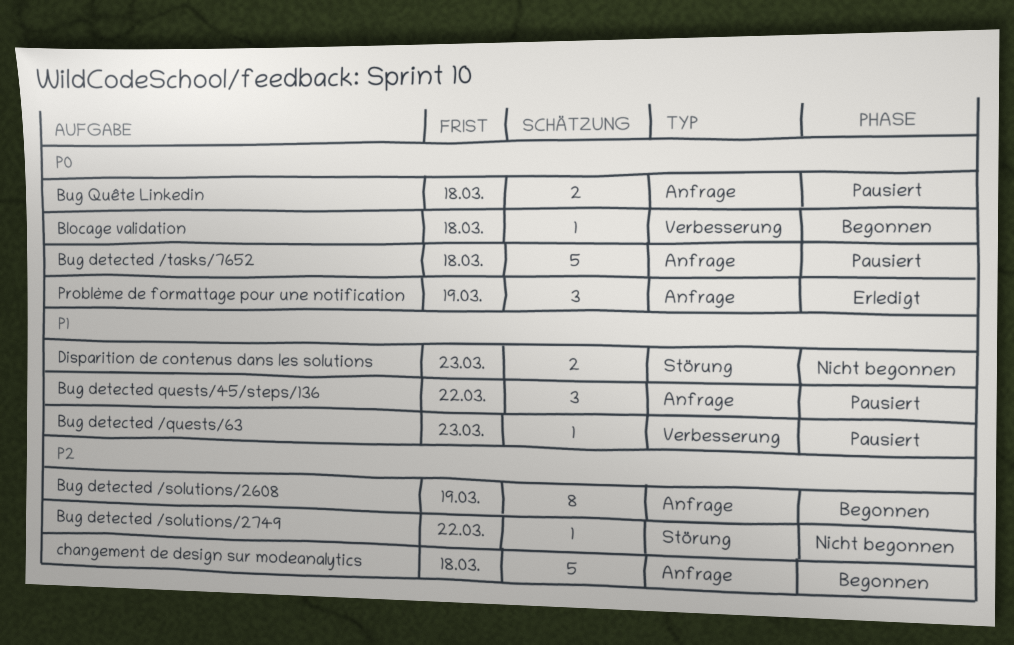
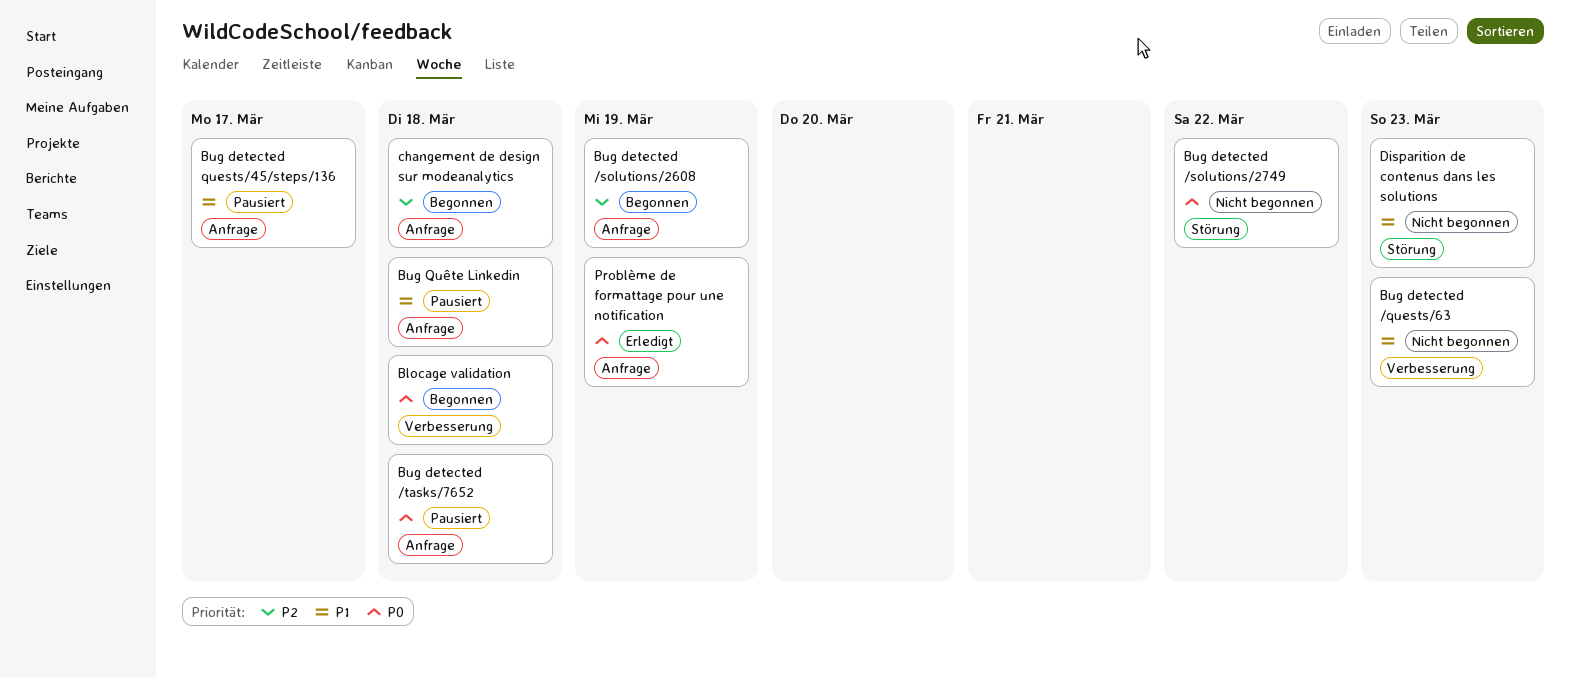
Bug detected /quests/63, status: Pausiert -> Nicht begonnen
Bug detected /solutions/2749, priority: P2 -> P0
Bug detected quests/45/steps/136, due: Mar 22 -> Mar 17
Bug Quête Linkedin, priority: P0 -> P1

